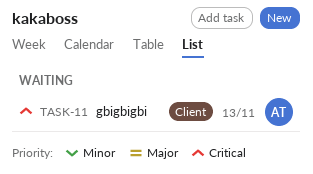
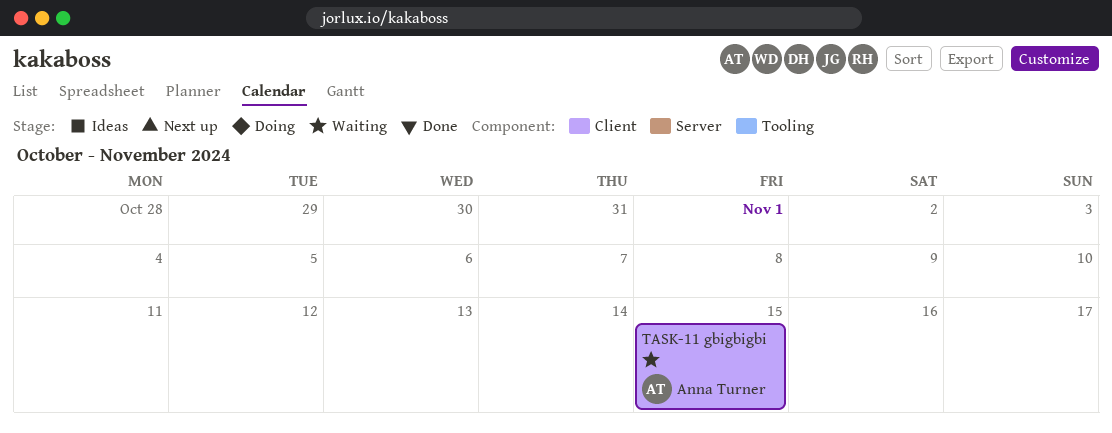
TASK-11, due: Nov 13 -> Nov 15

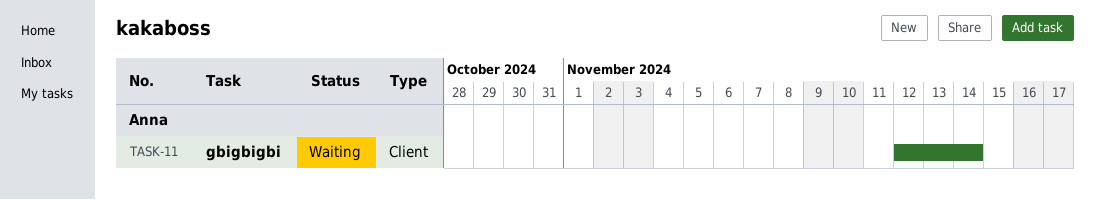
TASK-11, due: Nov 15 -> Nov 14

